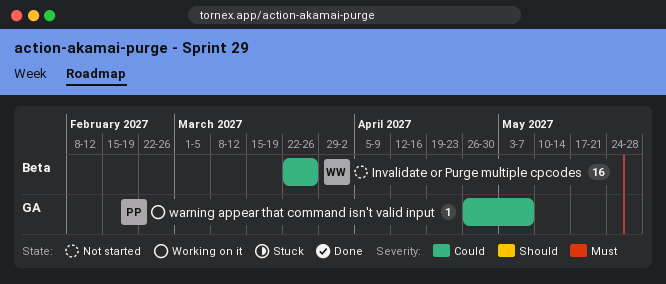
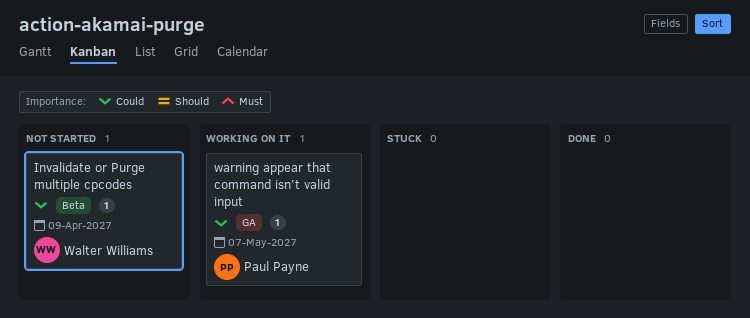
Invalidate or Purge multiple cpcodes, estimate: 16 -> 1
Invalidate or Purge multiple cpcodes, due: Mar 26 -> Apr 9

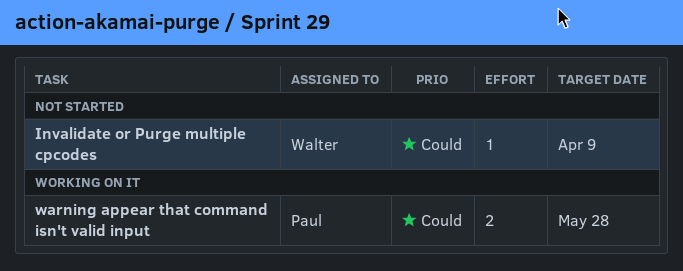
warning appear that command isn't valid input, estimate: 1 -> 2
warning appear that command isn't valid input, due: May 7 -> May 28

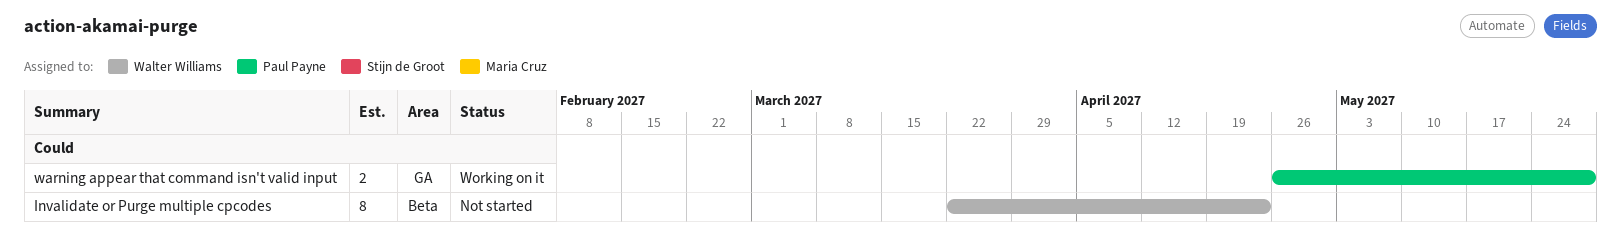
Invalidate or Purge multiple cpcodes, estimate: 1 -> 8
Invalidate or Purge multiple cpcodes, due: Apr 9 -> Apr 23

